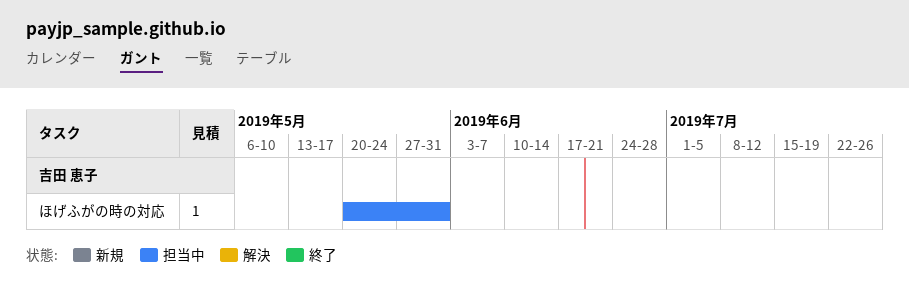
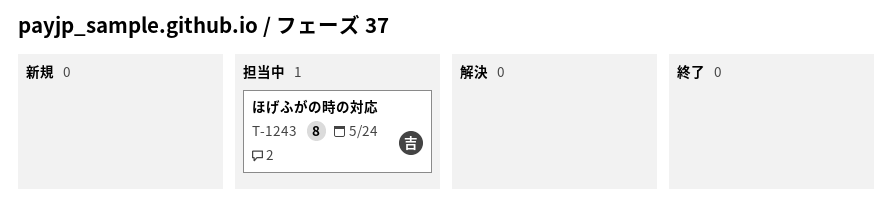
ほげふがの時の対応, estimate: 1 -> 8
ほげふがの時の対応, due: May 31 -> May 24

